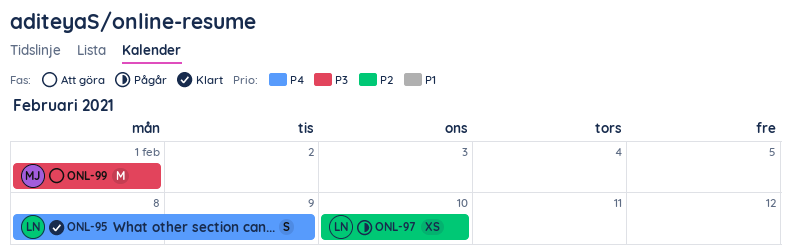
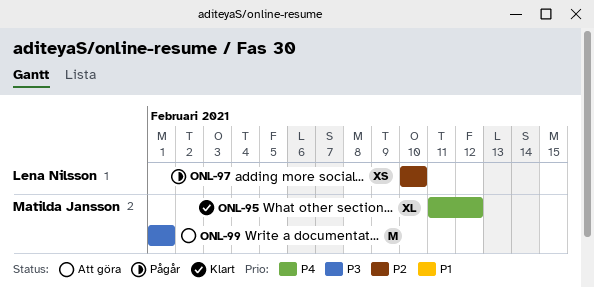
ONL-95, owner: Lena Nilsson -> Matilda Jansson
ONL-95, estimate: S -> XL
ONL-95, start: Feb 8 -> Feb 11
ONL-95, due: Feb 9 -> Feb 12

